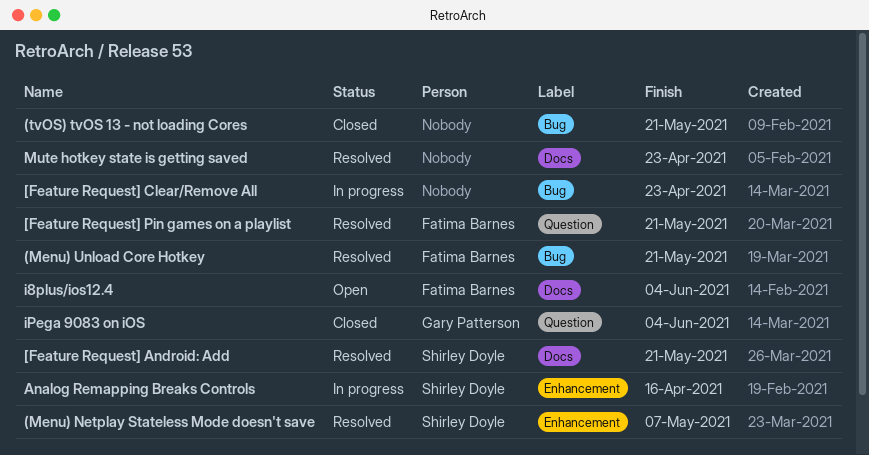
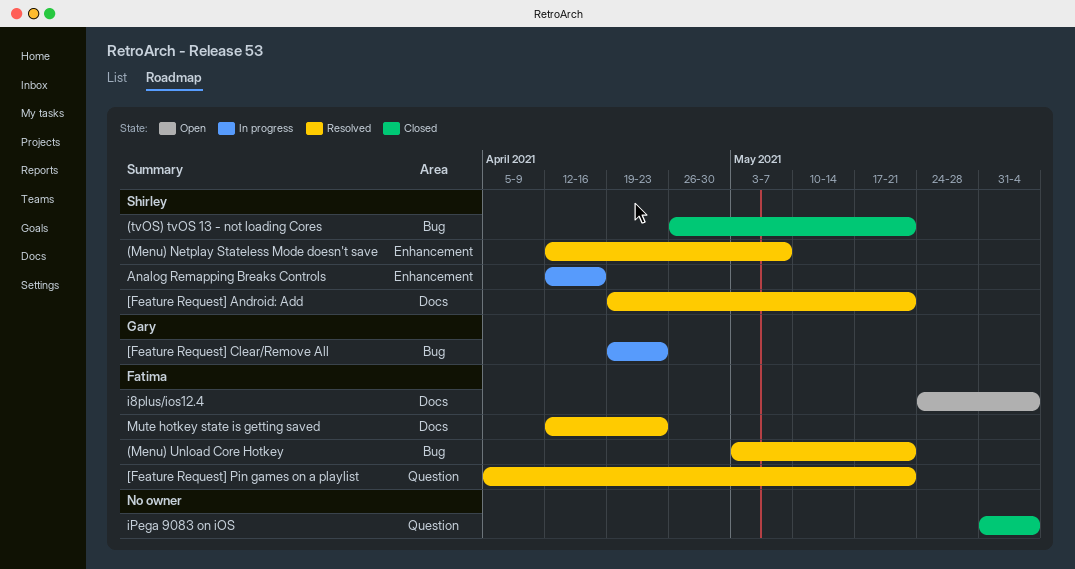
(tvOS) tvOS 13 - not loading Cores, owner: none -> Shirley Doyle
[Feature Request] Clear/Remove All, owner: none -> Gary Patterson
iPega 9083 on iOS, owner: Gary Patterson -> none
Mute hotkey state is getting saved, owner: none -> Fatima Barnes

